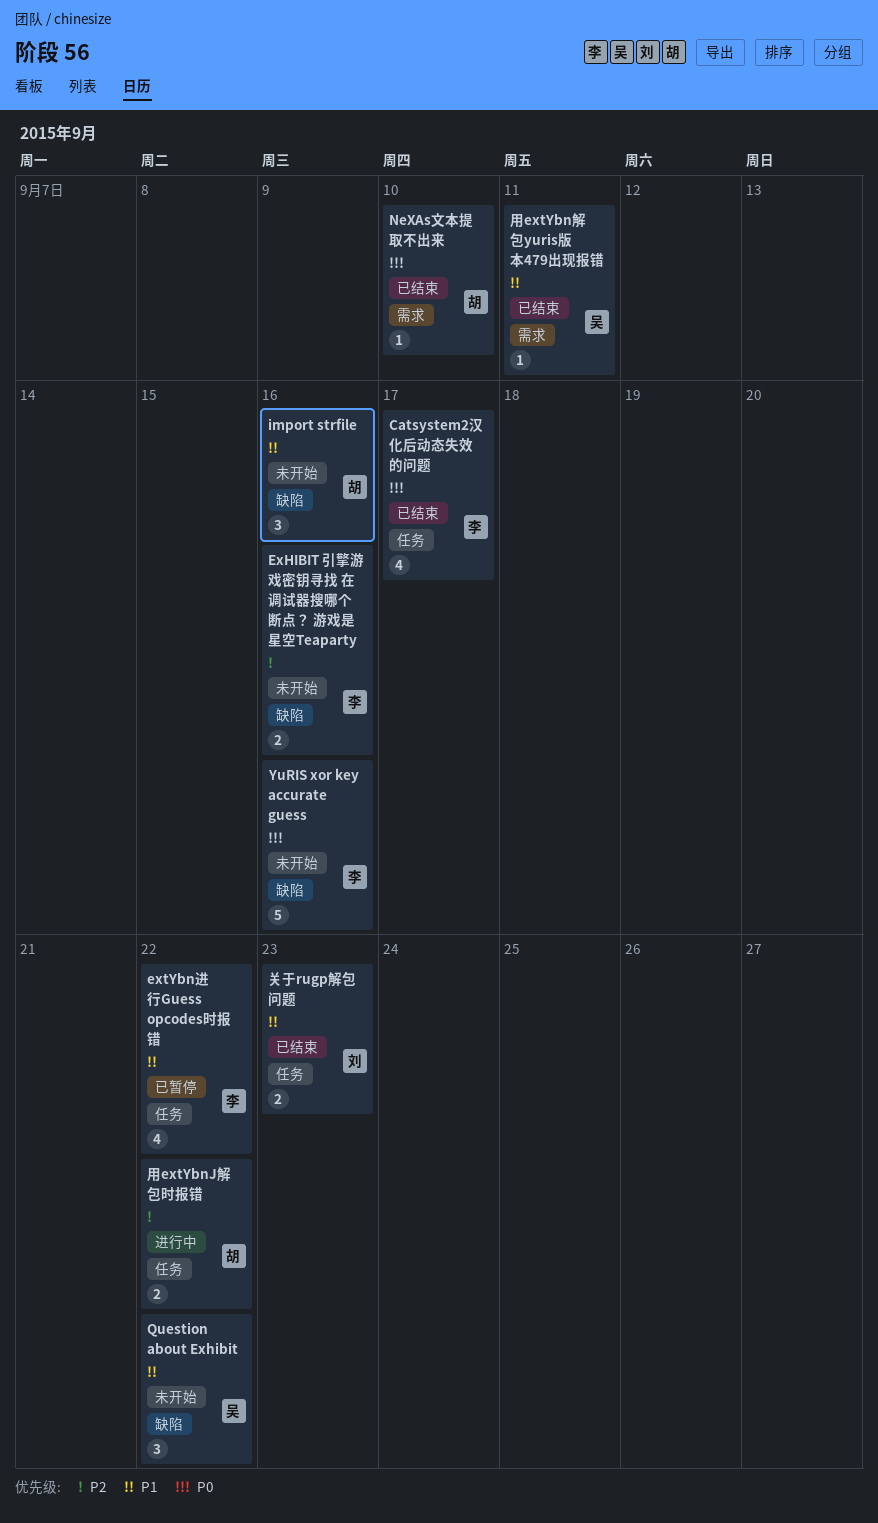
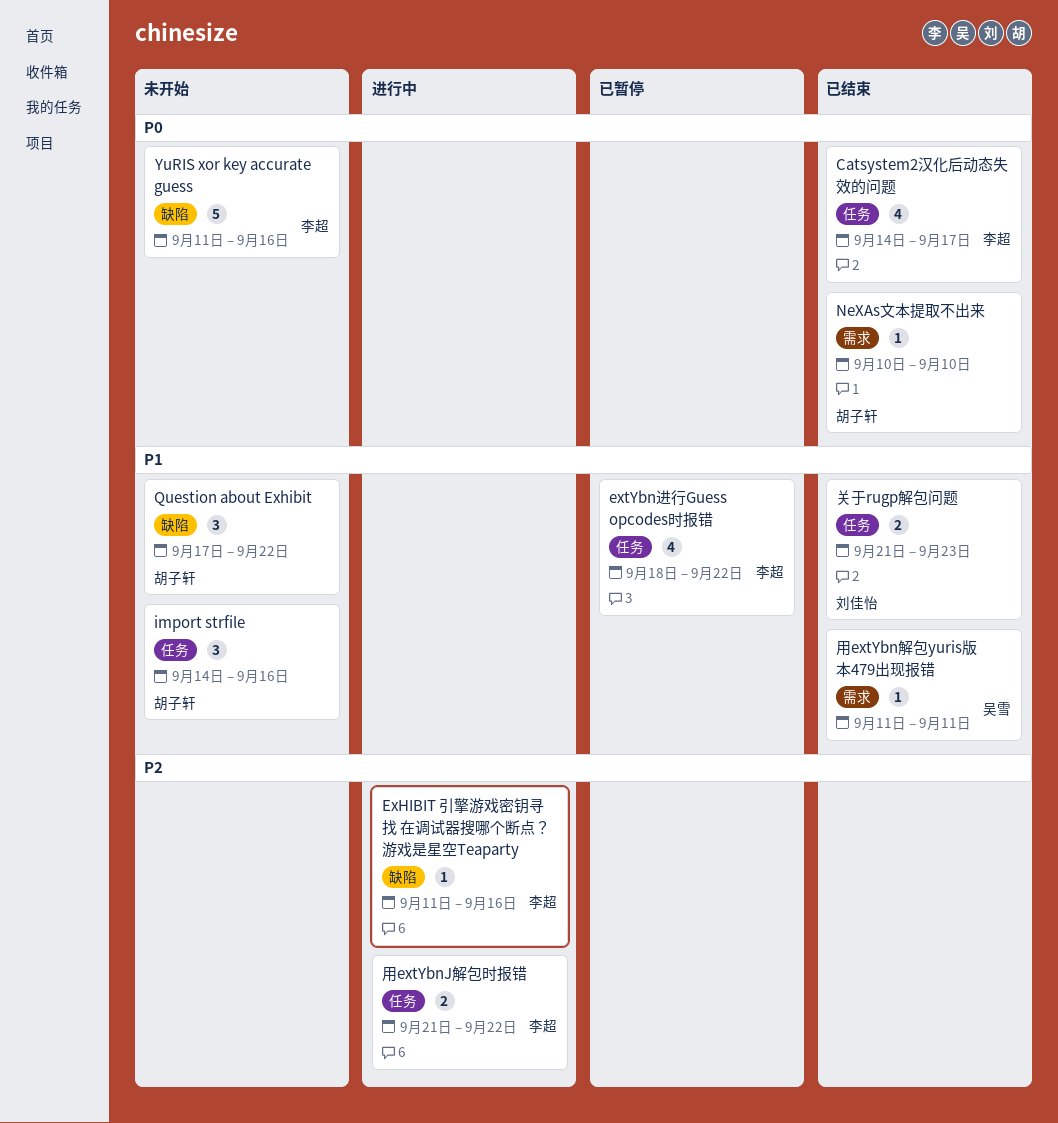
ExHIBIT 引擎游戏密钥寻找 在调试器搜哪个断点？ 游戏是星空Teaparty, status: 未开始 -> 进行中
ExHIBIT 引擎游戏密钥寻找 在调试器搜哪个断点？ 游戏是星空Teaparty, estimate: 2 -> 1
import strfile, label: 缺陷 -> 任务
Question about Exhibit, owner: 吴雪 -> 胡子轩
用extYbnJ解包时报错, owner: 胡子轩 -> 李超

